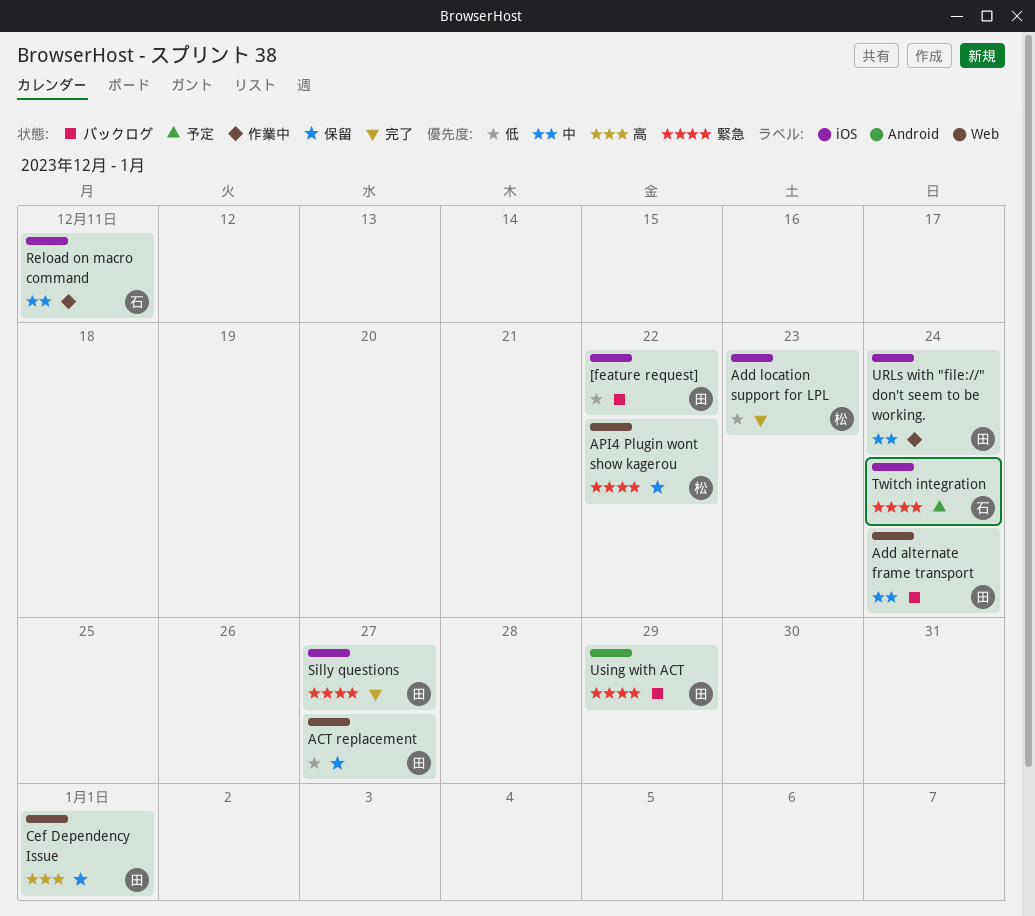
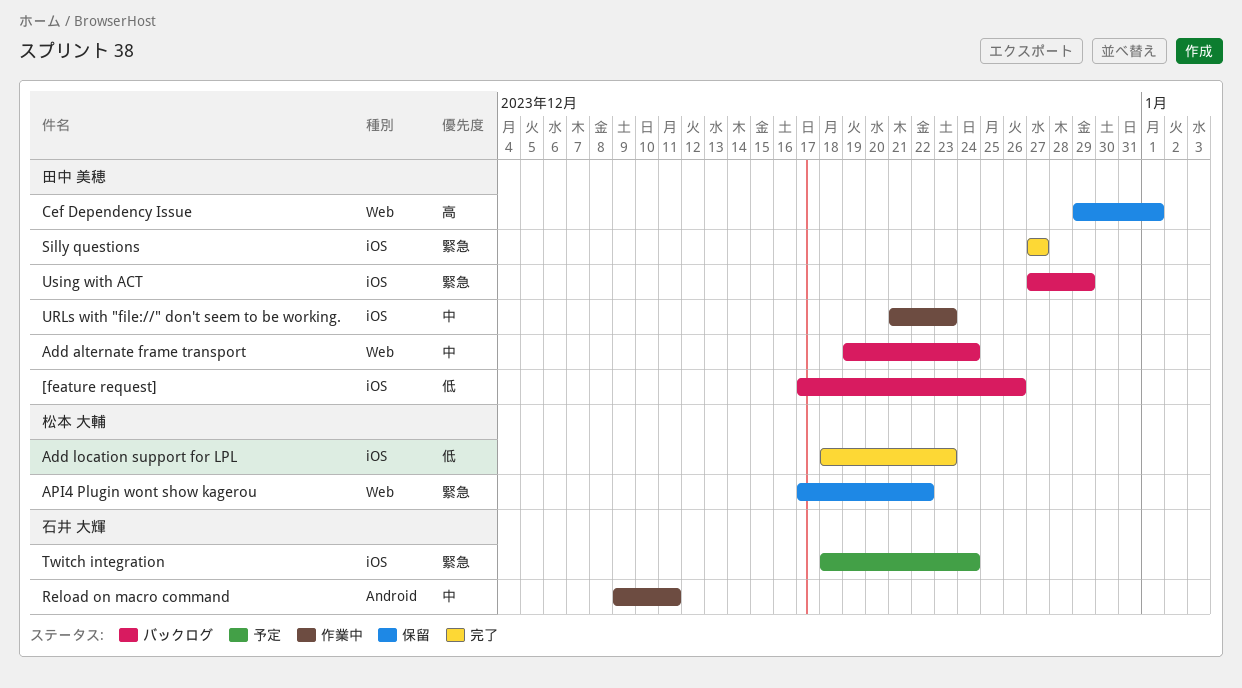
[feature request], due: Dec 22 -> Dec 26
ACT replacement: present -> none
Reload on macro command, label: iOS -> Android
URLs with "file://" don't seem to be working., due: Dec 24 -> Dec 23
Using with ACT, label: Android -> iOS

